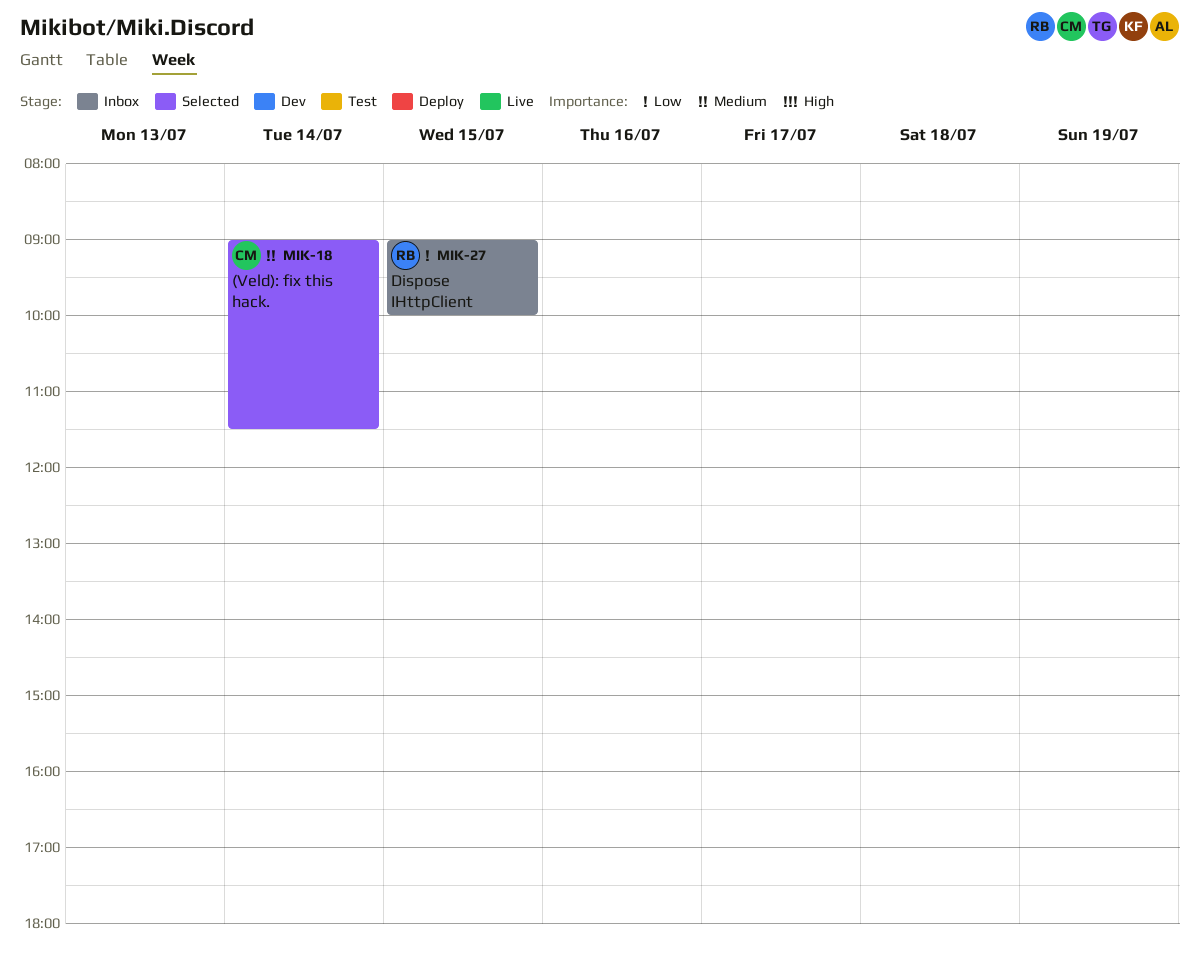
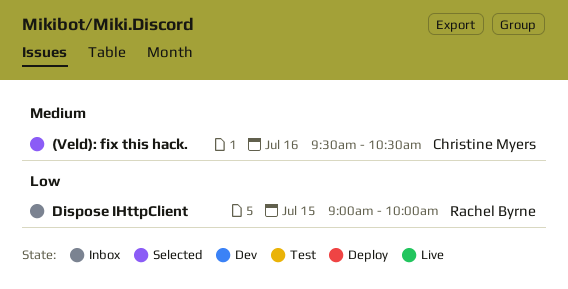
(Veld): fix this hack., day: Jul 14 -> Jul 16
(Veld): fix this hack., begins: 09:00 -> 09:30
(Veld): fix this hack., ends: 11:30 -> 10:30

